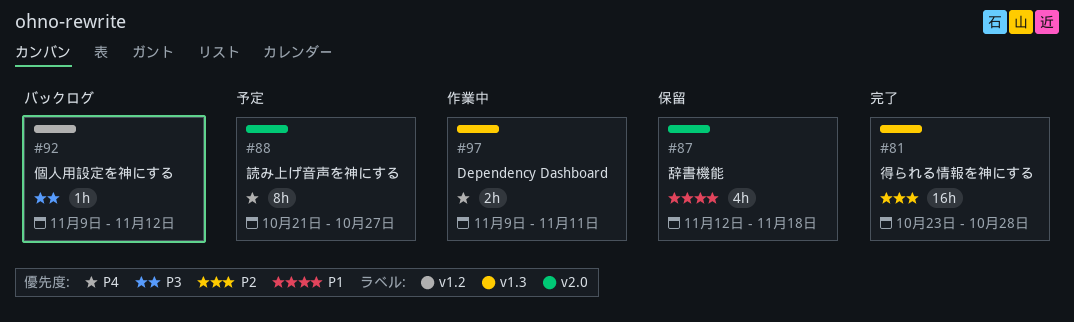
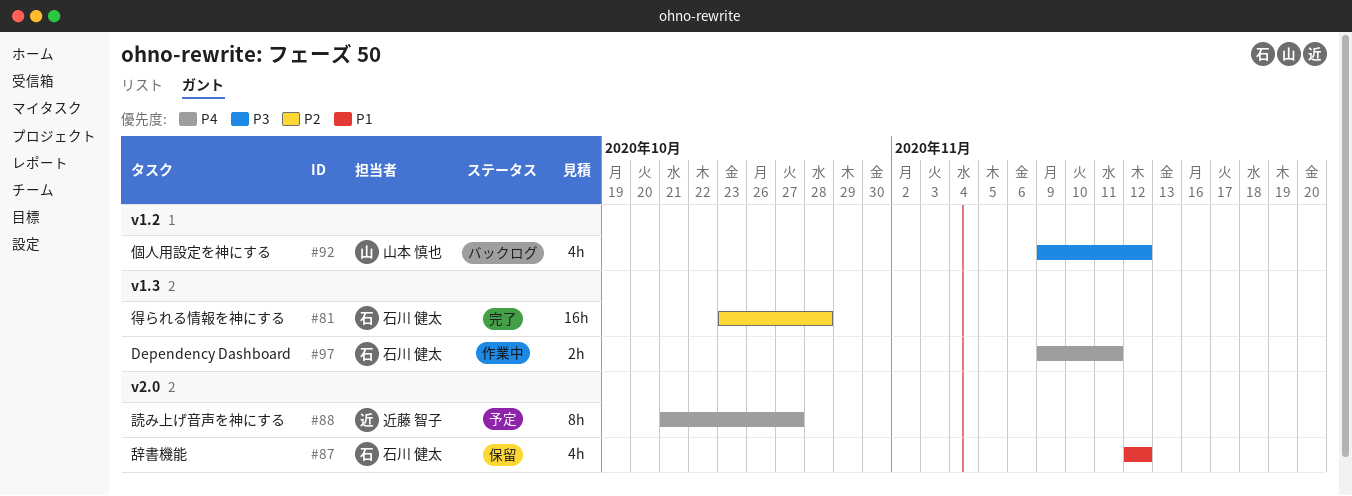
#87, due: Nov 18 -> Nov 12
#92, estimate: 1h -> 4h

